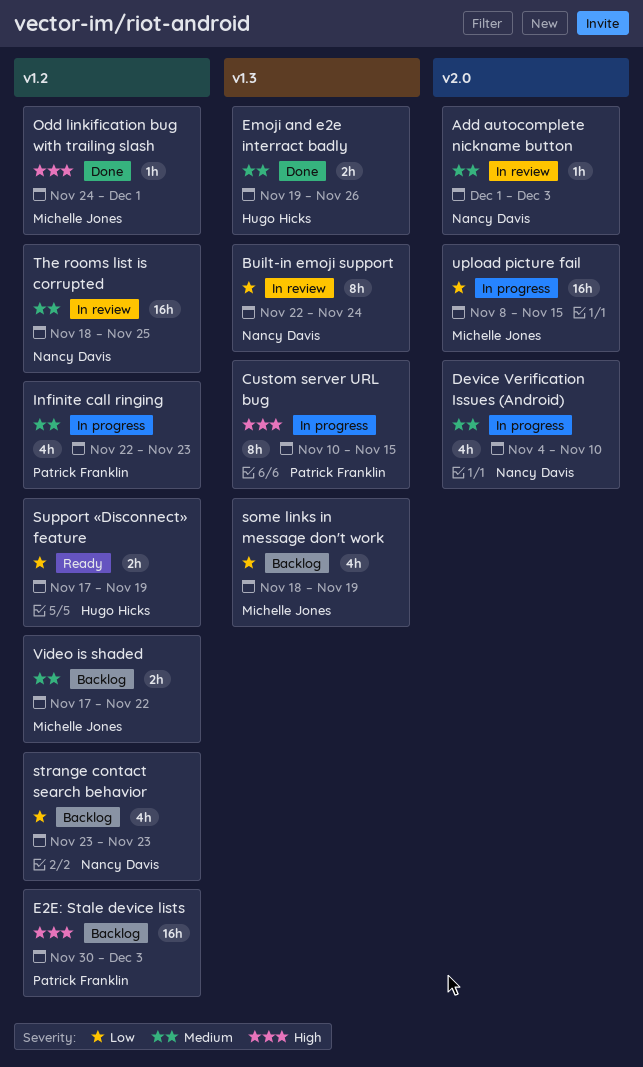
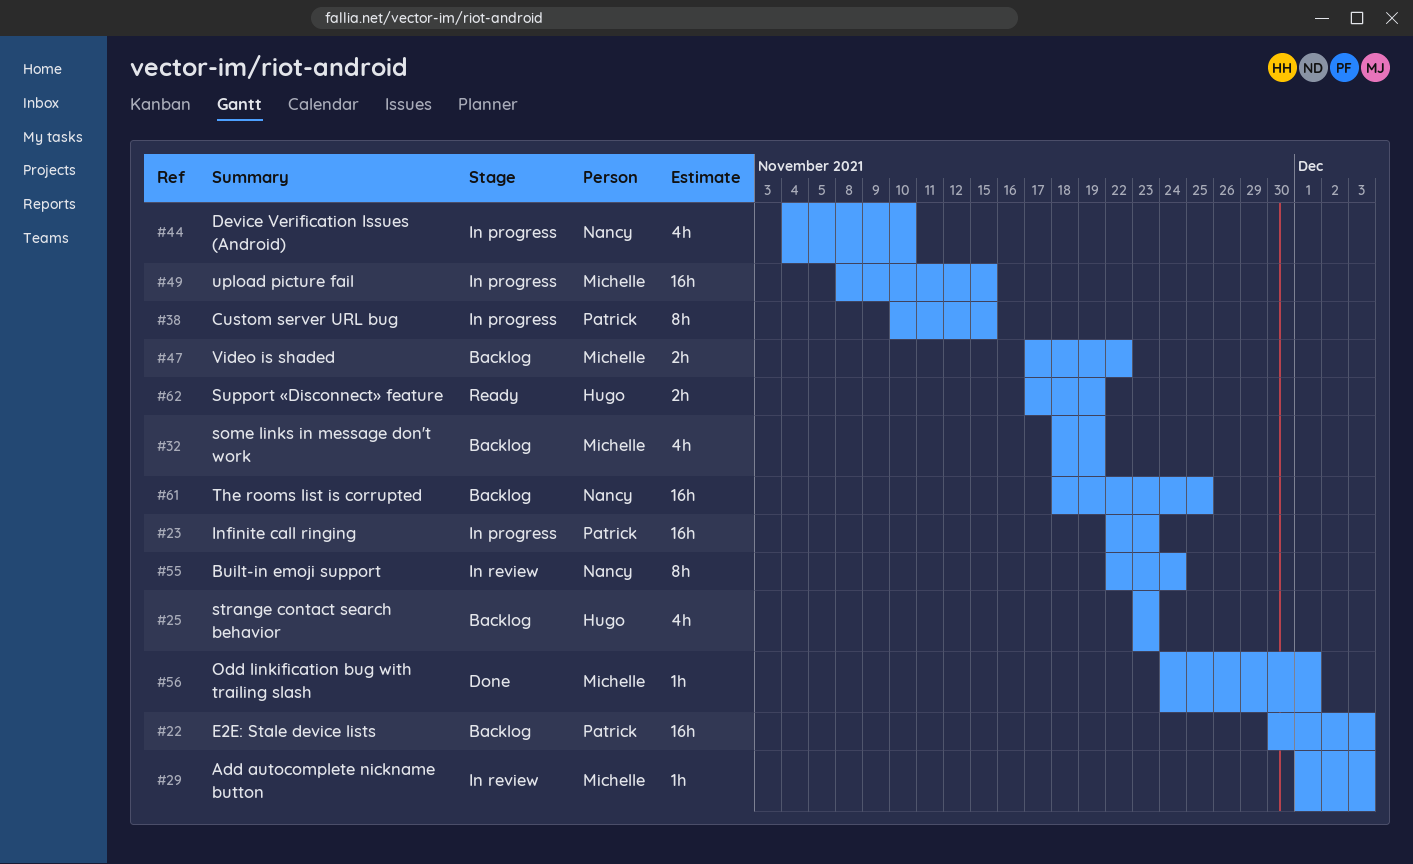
Add autocomplete nickname button, owner: Nancy Davis -> Michelle Jones
Emoji and e2e interract badly: present -> none
Infinite call ringing, estimate: 4h -> 16h
strange contact search behavior, owner: Nancy Davis -> Hugo Hicks
The rooms list is corrupted, status: In review -> Backlog

